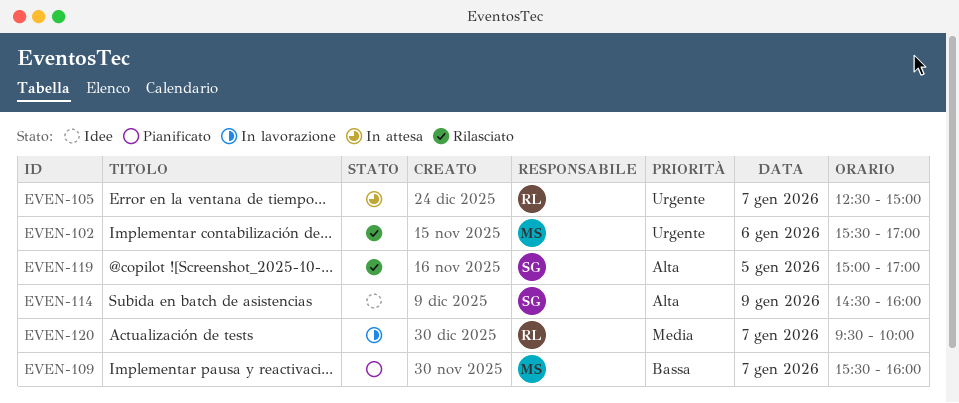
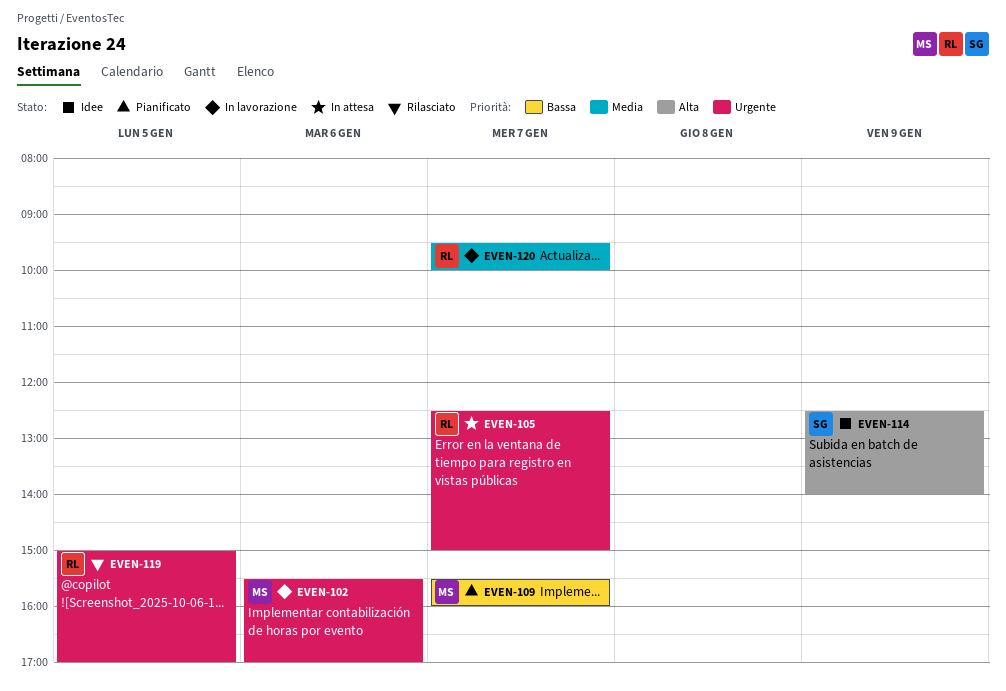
EVEN-102, status: Rilasciato -> In lavorazione
EVEN-114, begins: 14:30 -> 12:30
EVEN-114, ends: 16:00 -> 14:00
EVEN-119, owner: SG -> RL
EVEN-119, priority: Alta -> Urgente

